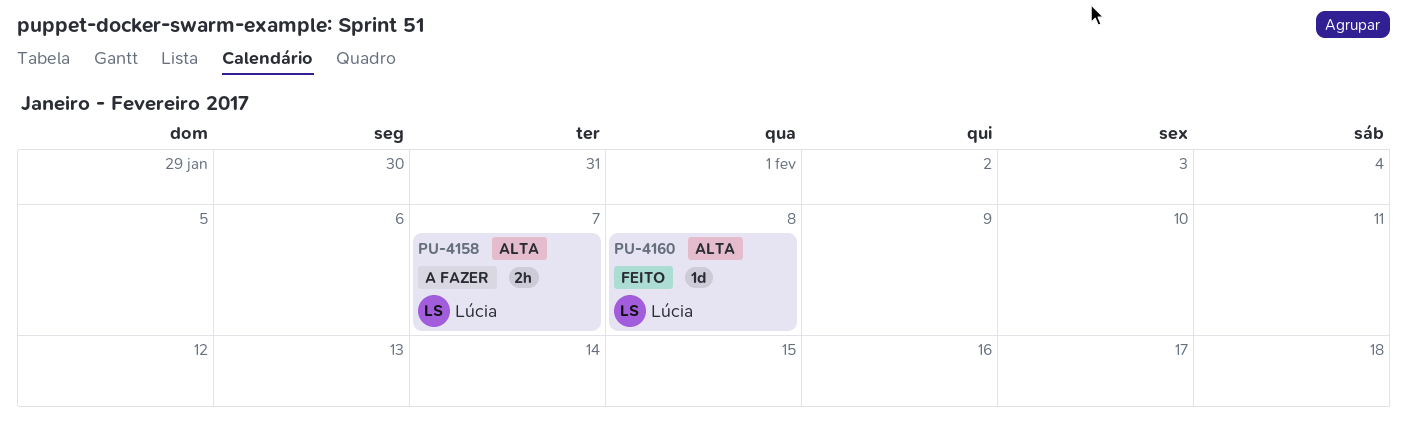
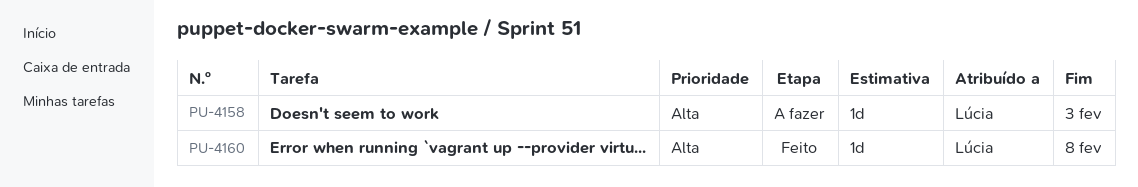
PU-4158, estimate: 2h -> 1d
PU-4158, due: Feb 7 -> Feb 3

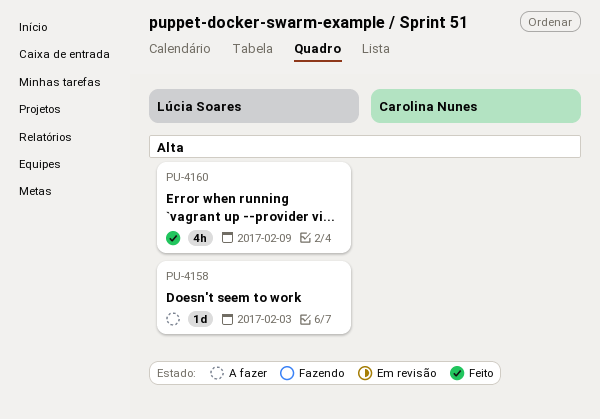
PU-4160, estimate: 1d -> 4h
PU-4160, due: Feb 8 -> Feb 9

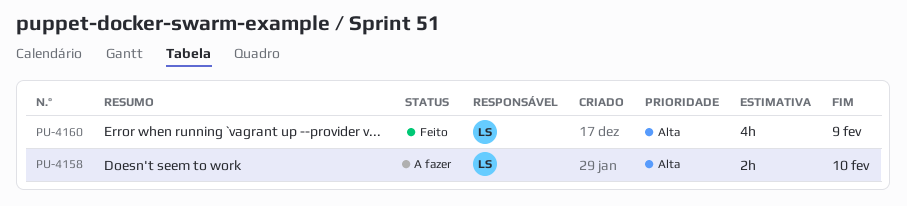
PU-4158, estimate: 1d -> 2h
PU-4158, due: Feb 3 -> Feb 10

